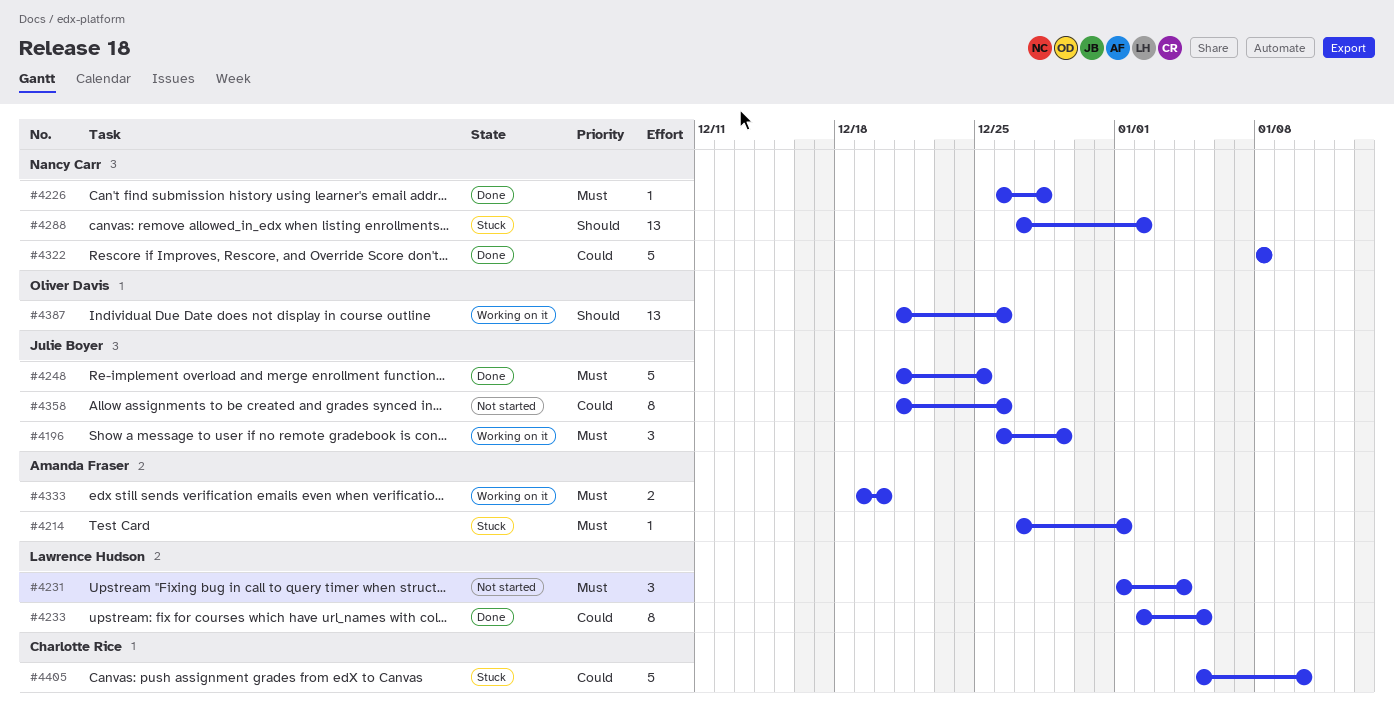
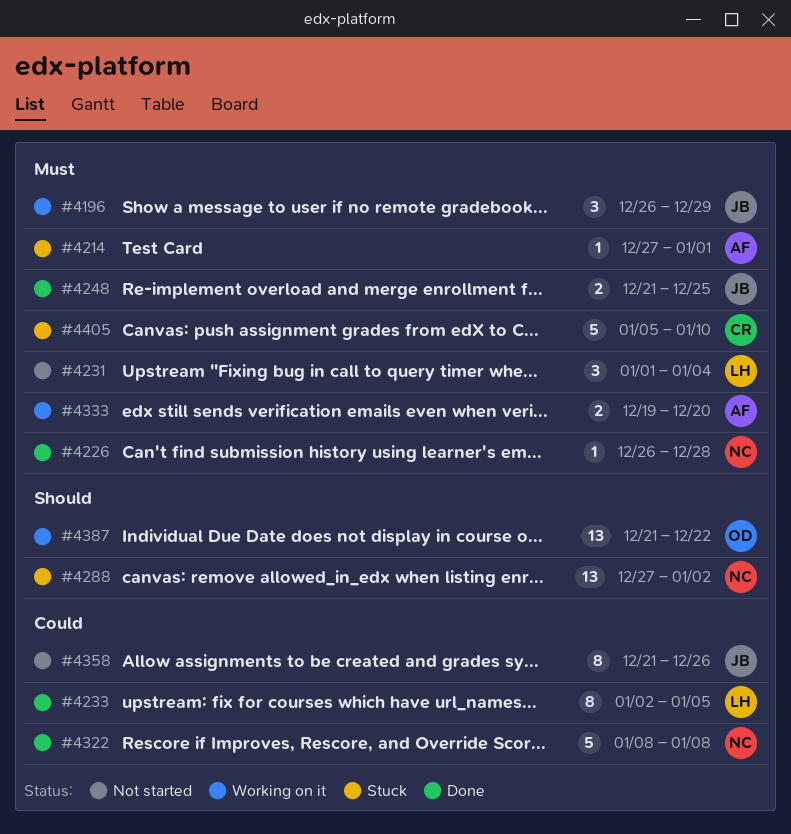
#4248, estimate: 5 -> 2
#4387, due: Dec 26 -> Dec 22
#4405, priority: Could -> Must

